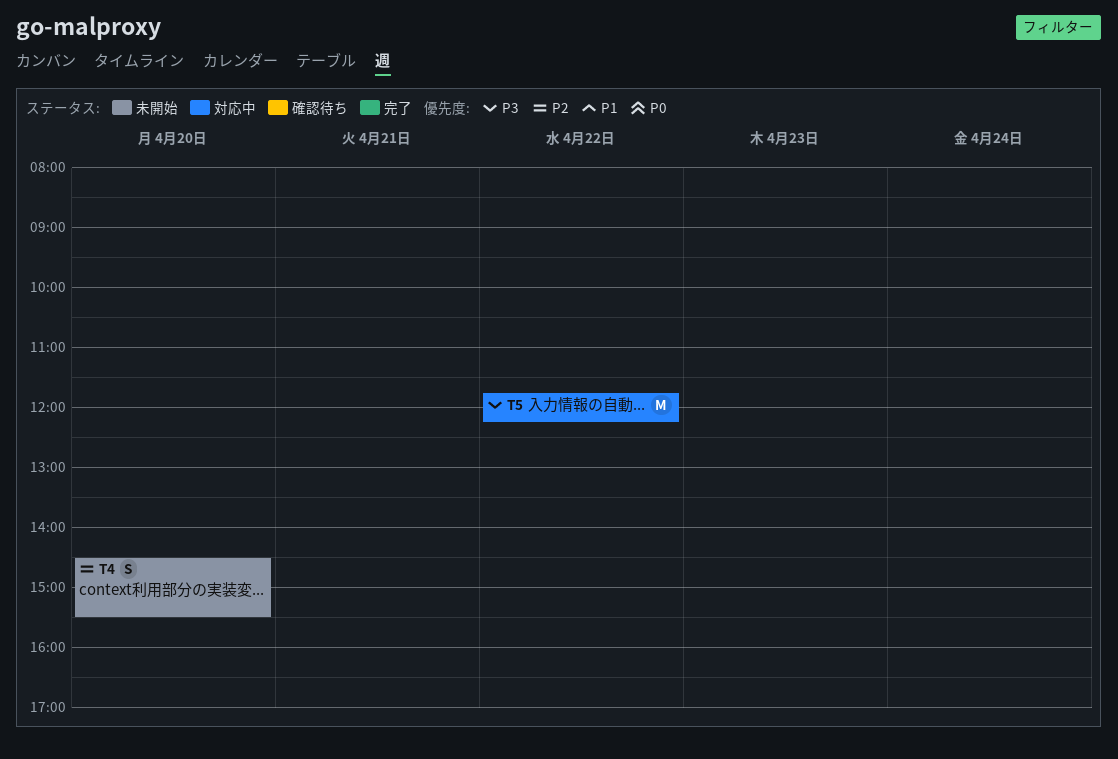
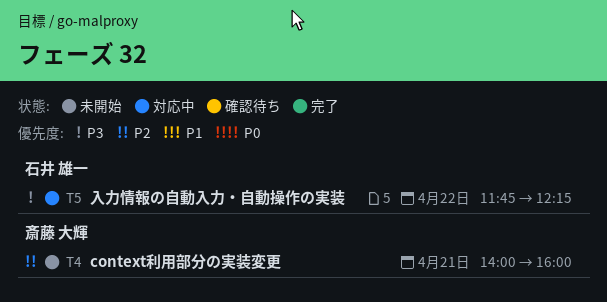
T4, day: Apr 20 -> Apr 21
T4, begins: 14:30 -> 14:00
T4, ends: 15:30 -> 16:00

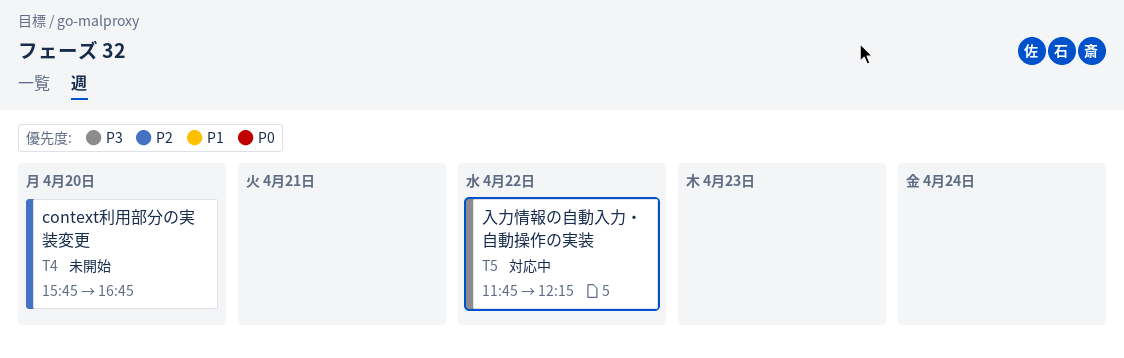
T4, day: Apr 21 -> Apr 20
T4, begins: 14:00 -> 15:45
T4, ends: 16:00 -> 16:45

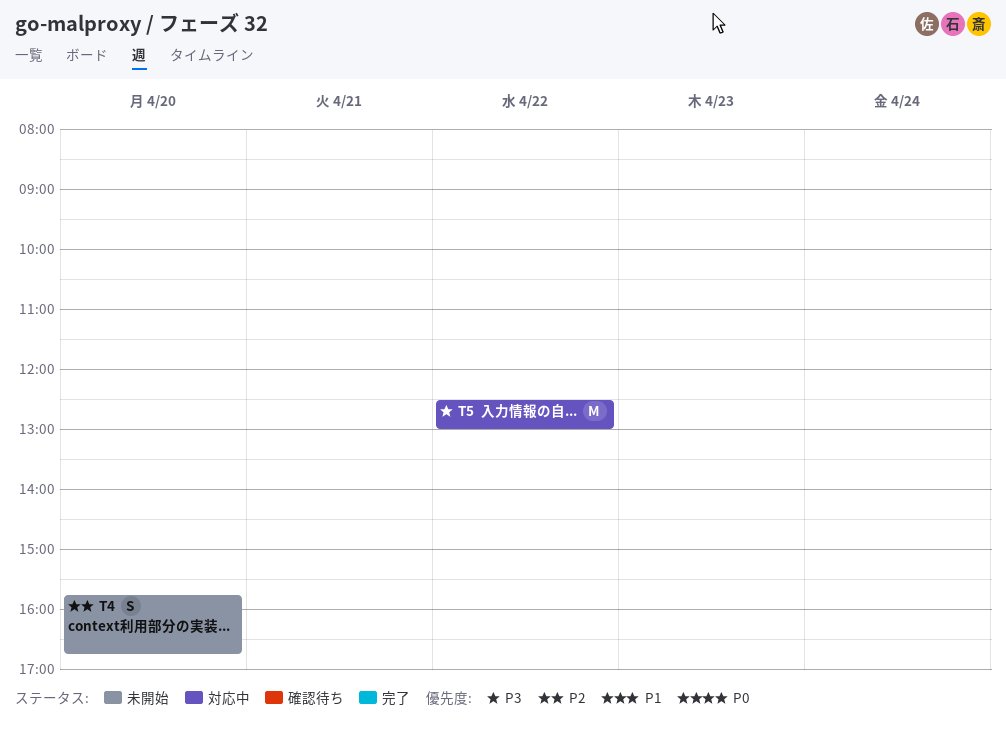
T5, begins: 11:45 -> 12:30
T5, ends: 12:15 -> 13:00

